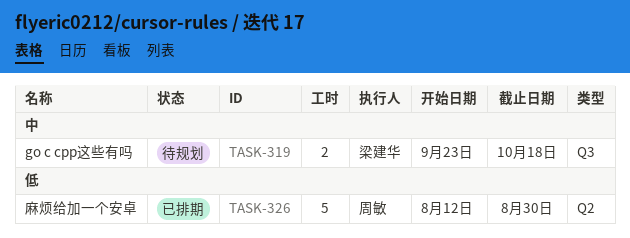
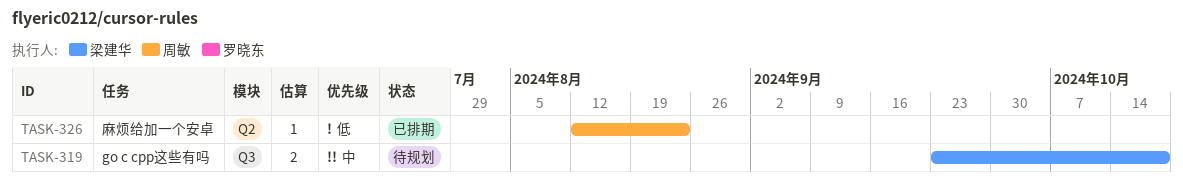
TASK-326, estimate: 5 -> 1
TASK-326, due: Aug 30 -> Aug 23

